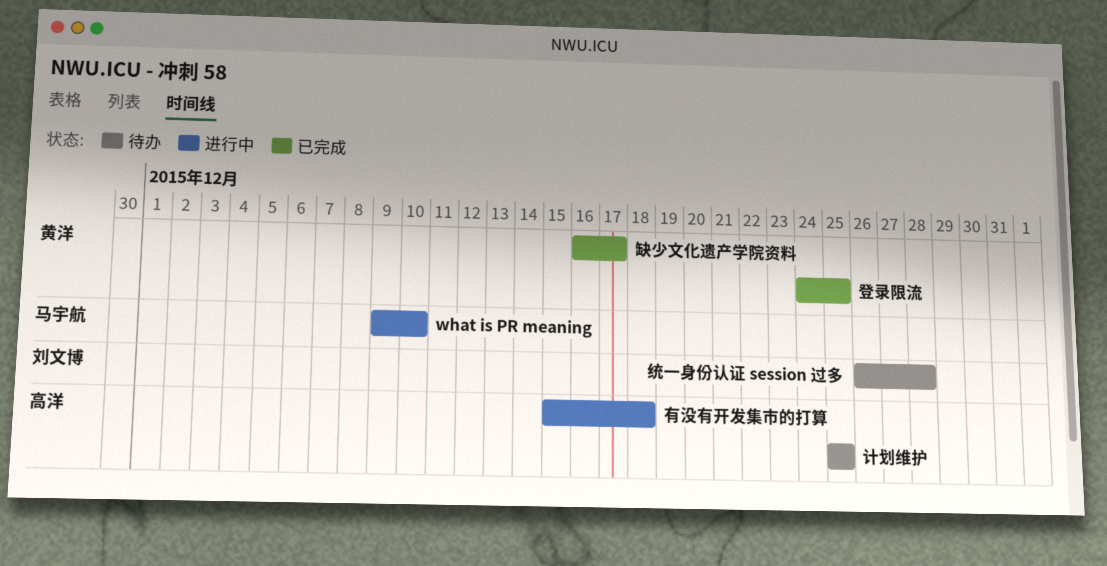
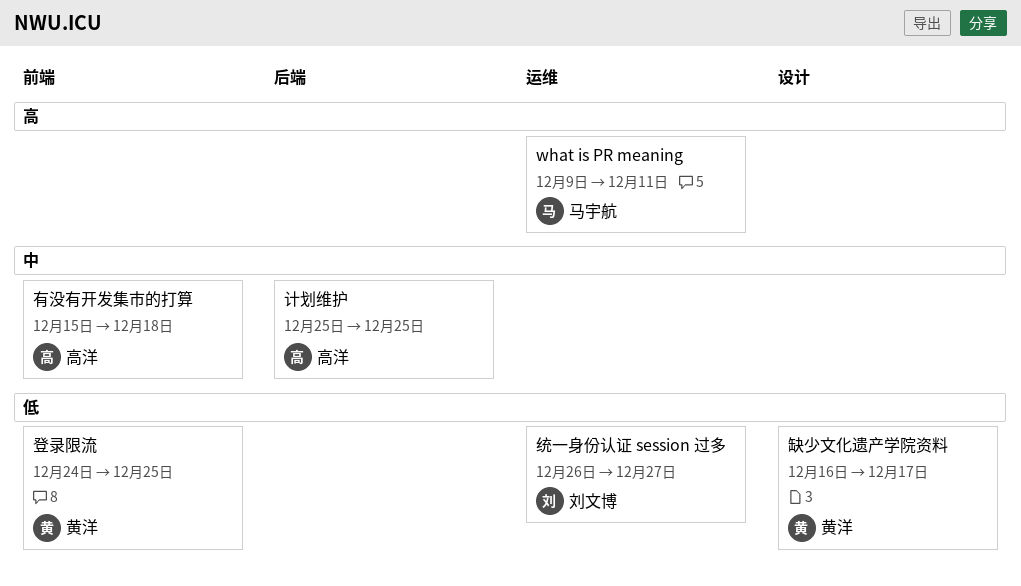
what is PR meaning, due: Dec 10 -> Dec 11
统一身份认证 session 过多, due: Dec 28 -> Dec 27

